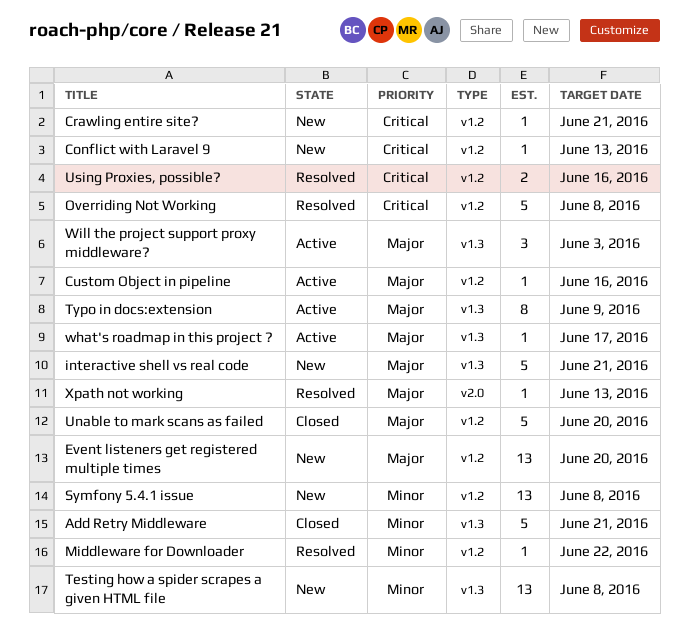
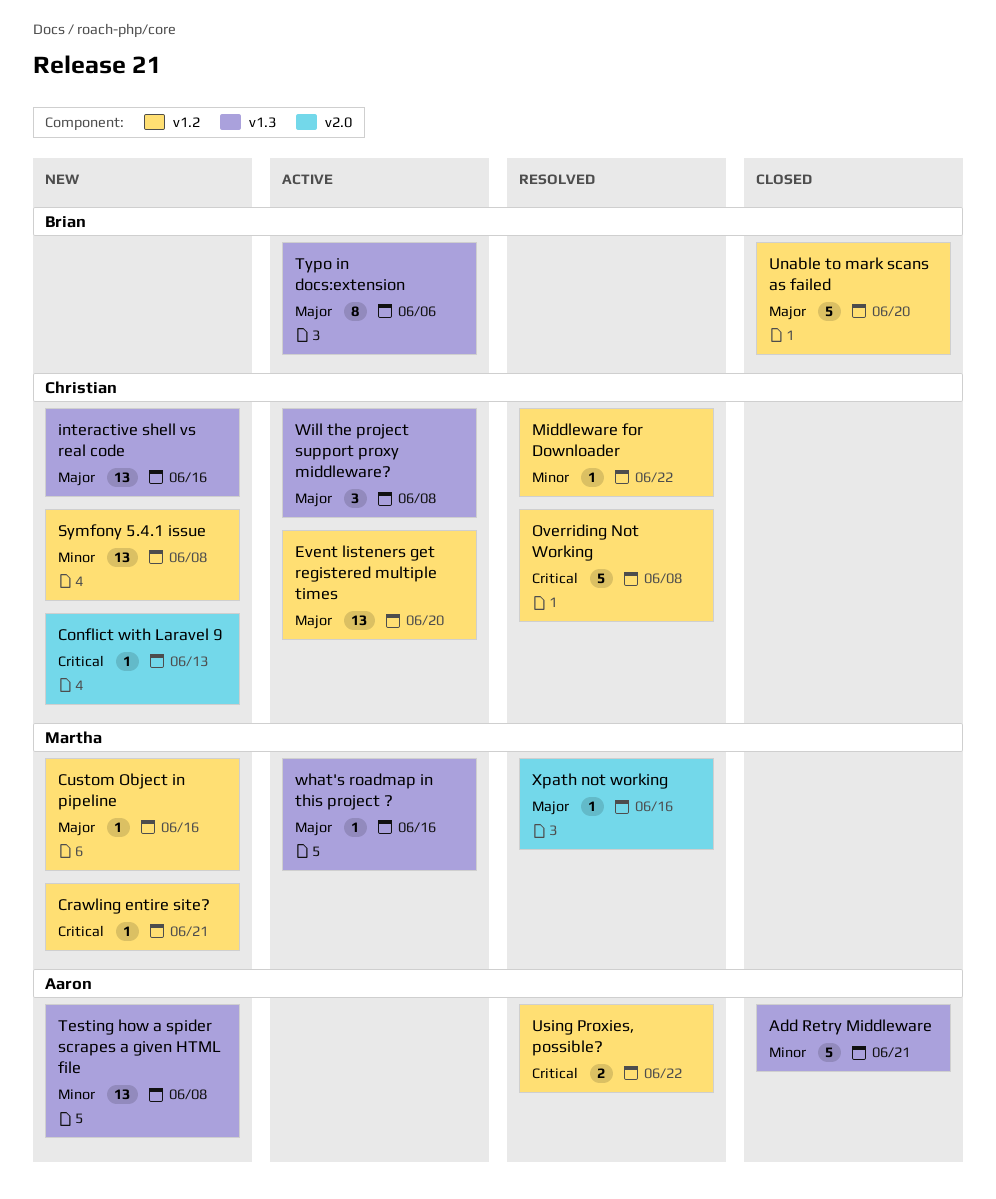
Conflict with Laravel 9, label: v1.2 -> v2.0
Custom Object in pipeline, status: Active -> New
Event listeners get registered multiple times, status: New -> Active
interactive shell vs real code, estimate: 5 -> 13
interactive shell vs real code, due: Jun 21 -> Jun 16
Typo in docs:extension, due: Jun 9 -> Jun 6
Using Proxies, possible?, due: Jun 16 -> Jun 22
what's roadmap in this project ?, due: Jun 17 -> Jun 16
Will the project support proxy middleware?, due: Jun 3 -> Jun 8
Xpath not working, due: Jun 13 -> Jun 16

